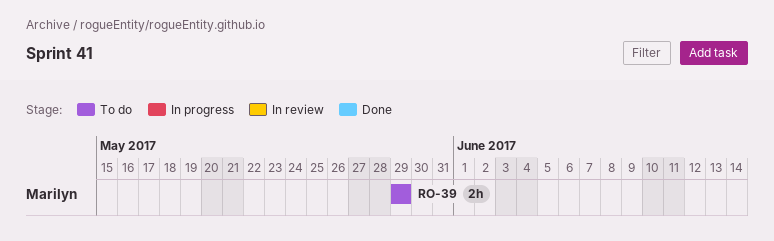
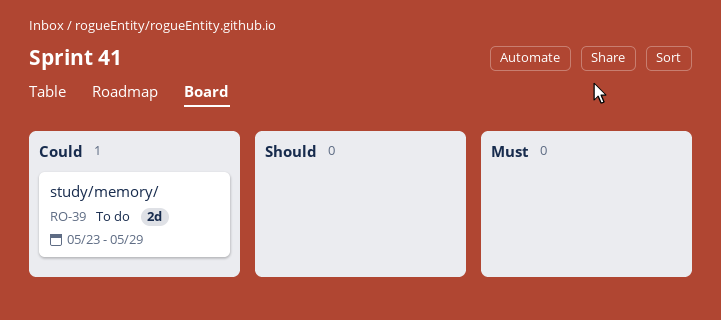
RO-39, estimate: 2h -> 2d
RO-39, start: May 29 -> May 23

